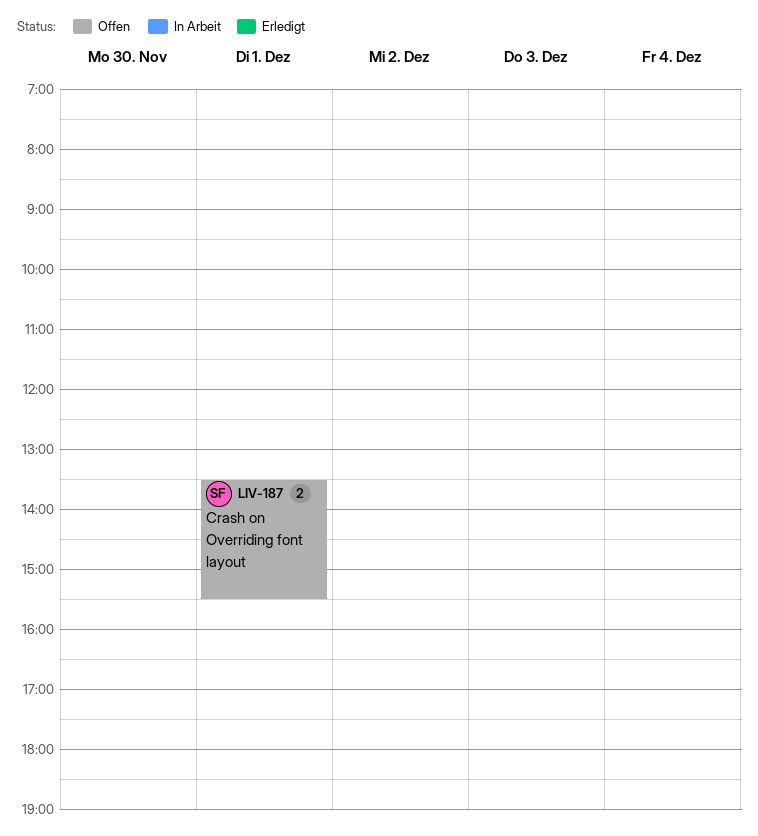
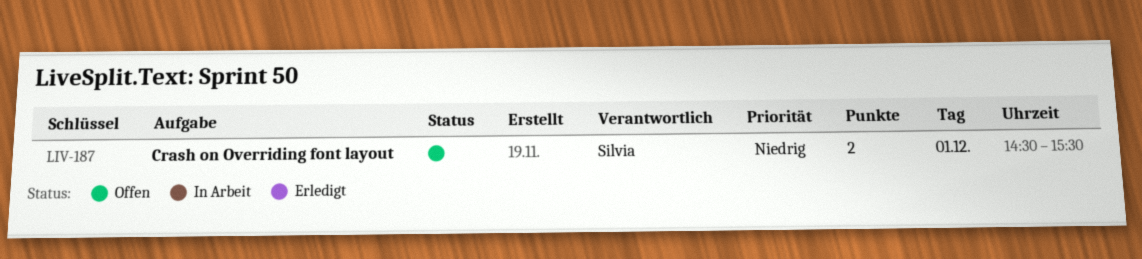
LIV-187, begins: 13:30 -> 14:30

